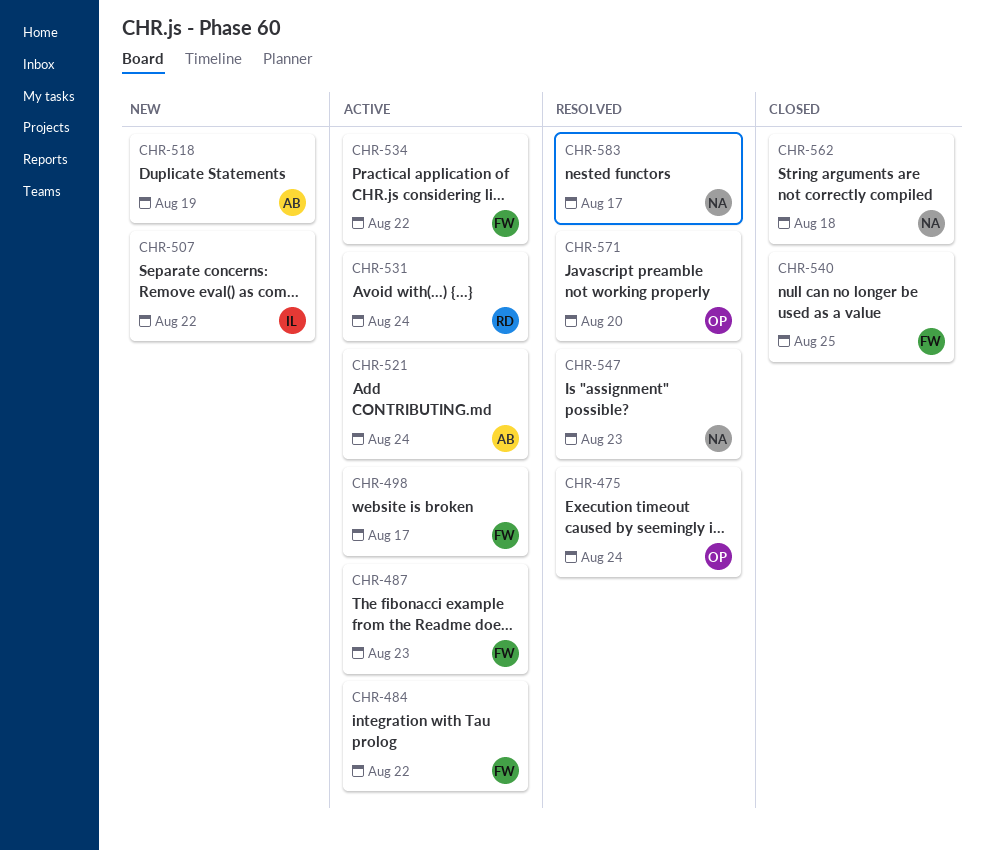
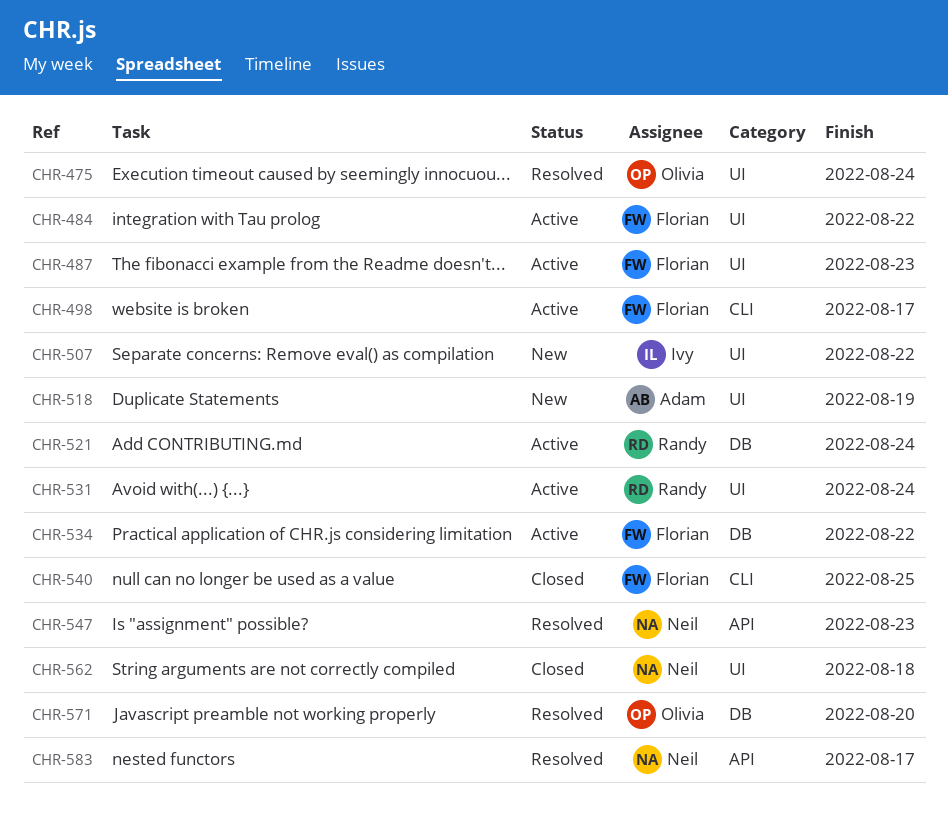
CHR-521, owner: Adam -> Randy

